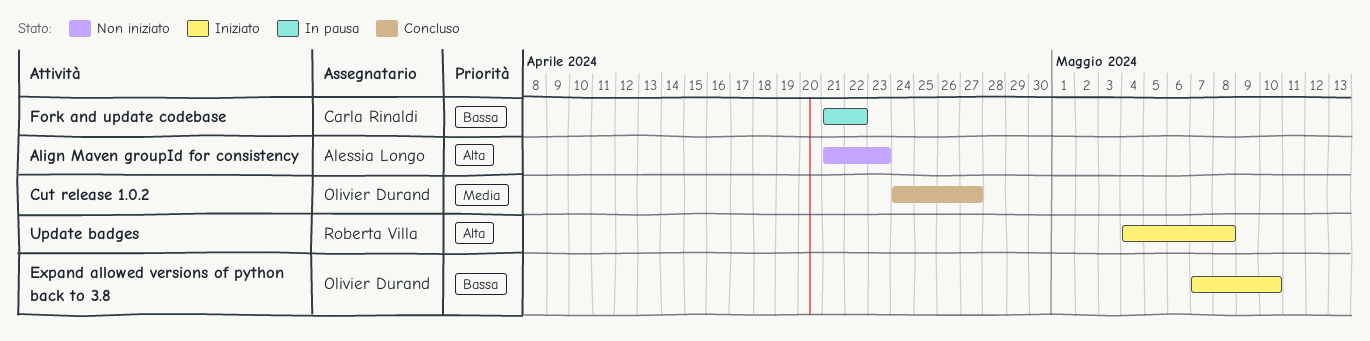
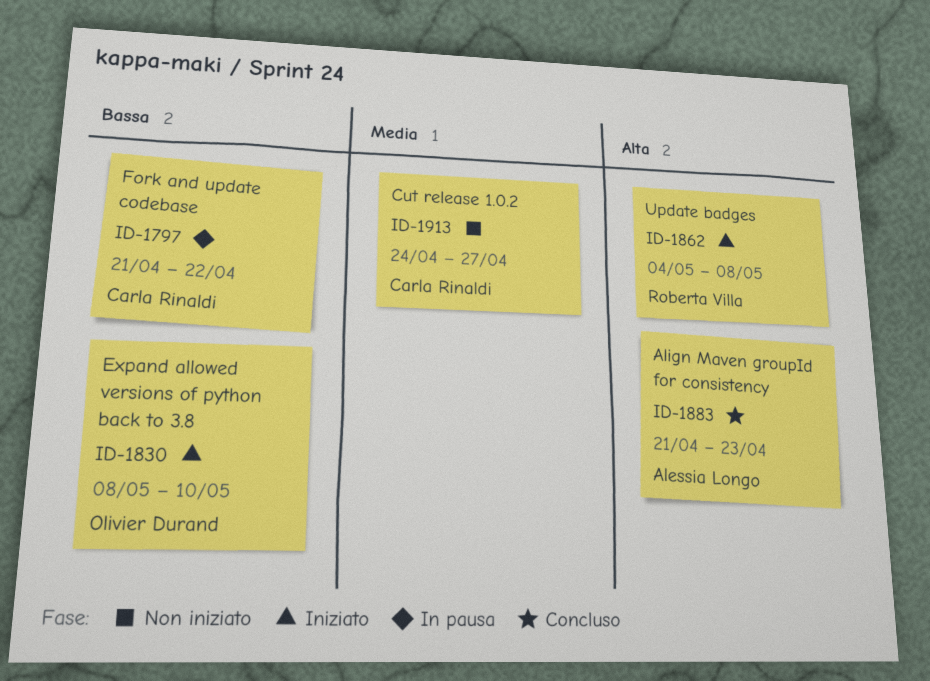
Align Maven groupId for consistency, status: Non iniziato -> Concluso
Cut release 1.0.2, status: Concluso -> Non iniziato
Cut release 1.0.2, owner: Olivier Durand -> Carla Rinaldi
Expand allowed versions of python back to 3.8, start: May 7 -> May 8

